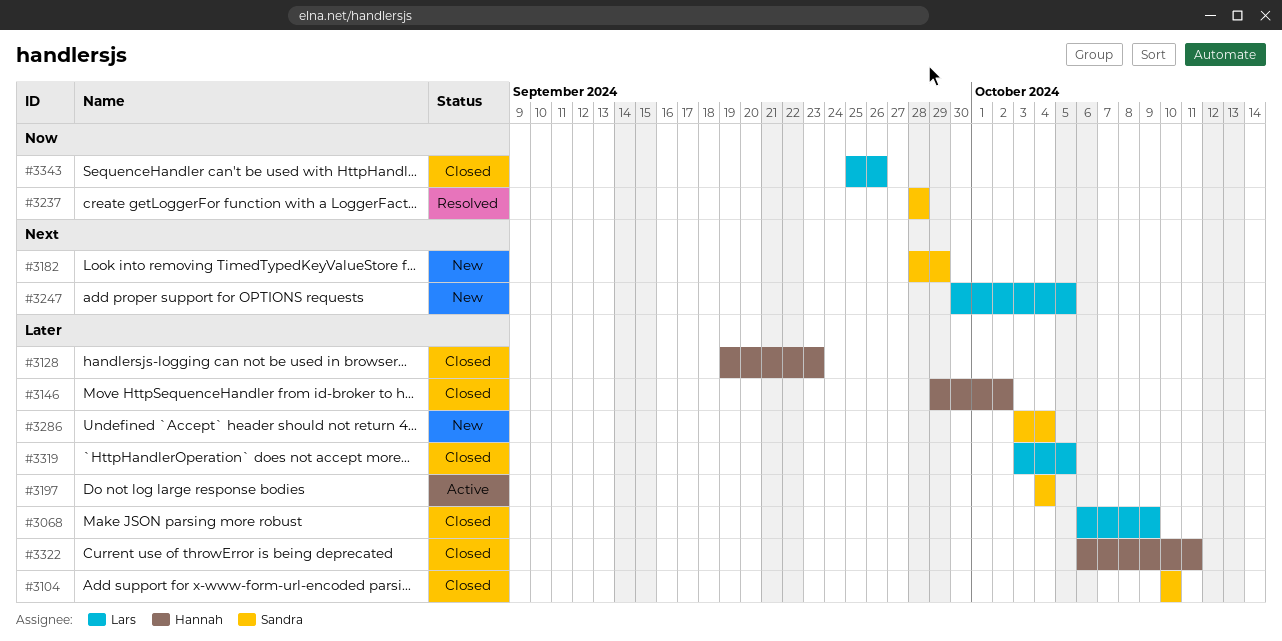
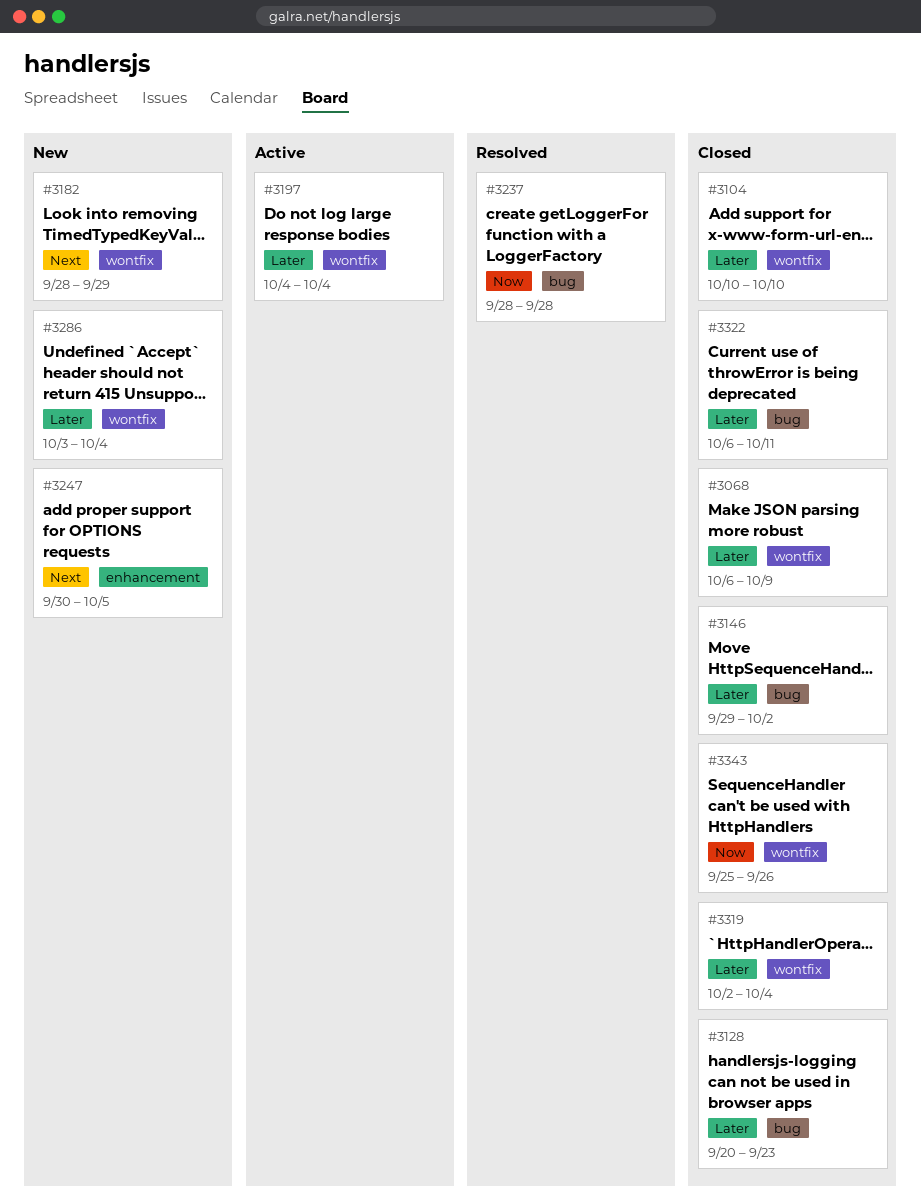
#3128, start: Sep 19 -> Sep 20
#3319, start: Oct 3 -> Oct 2
#3319, due: Oct 5 -> Oct 4

